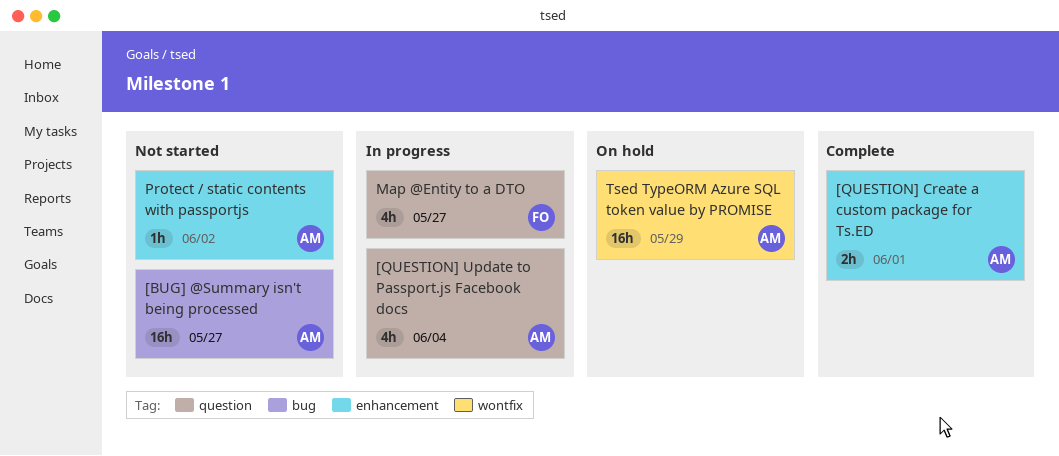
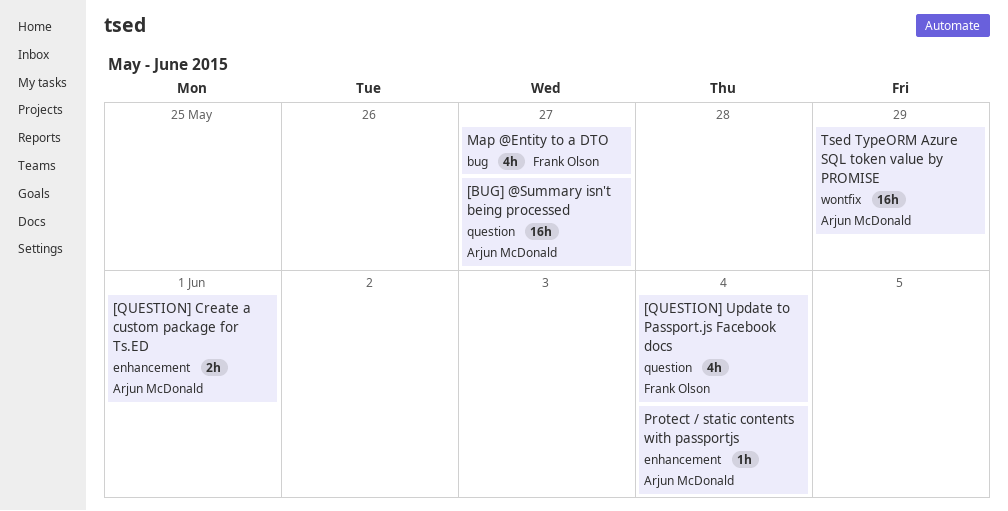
[BUG] @Summary isn't being processed, label: bug -> question
[QUESTION] Update to Passport.js Facebook docs, owner: Arjun McDonald -> Frank Olson
Map @Entity to a DTO, label: question -> bug
Protect / static contents with passportjs, due: Jun 2 -> Jun 4

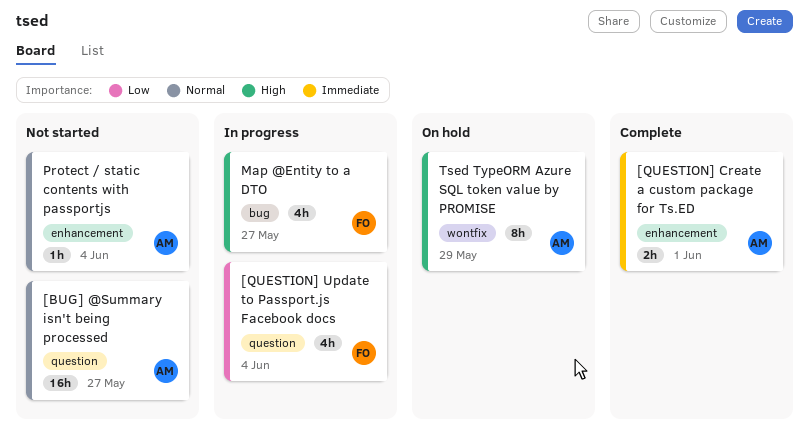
Tsed TypeORM Azure SQL token value by PROMISE, estimate: 16h -> 8h

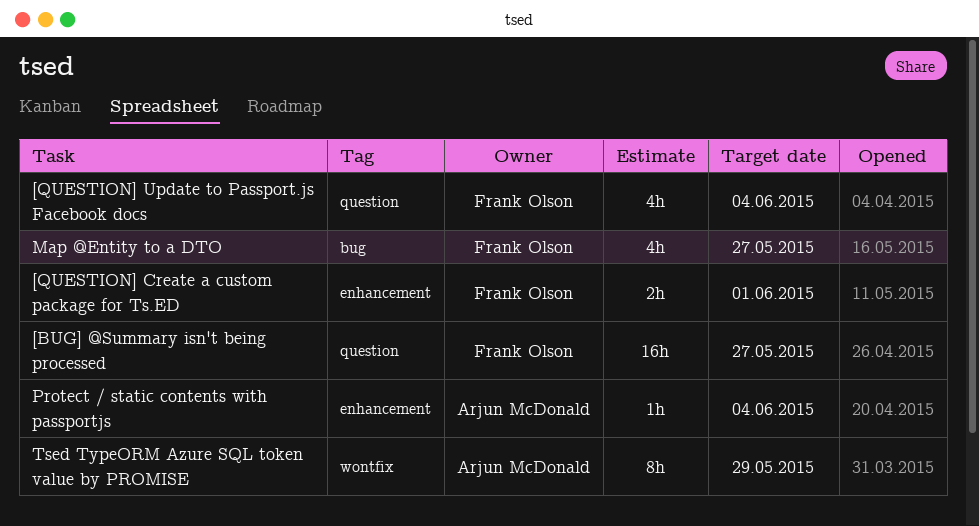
[BUG] @Summary isn't being processed, owner: Arjun McDonald -> Frank Olson
[QUESTION] Create a custom package for Ts.ED, owner: Arjun McDonald -> Frank Olson

